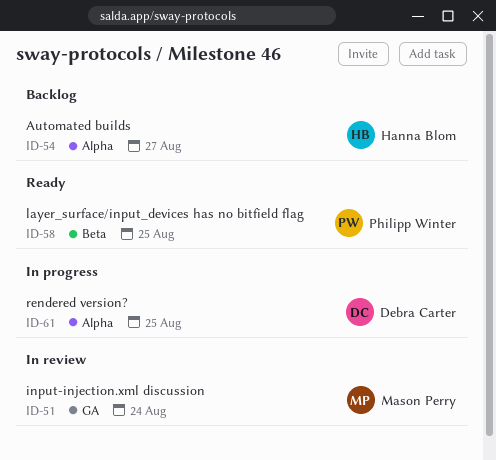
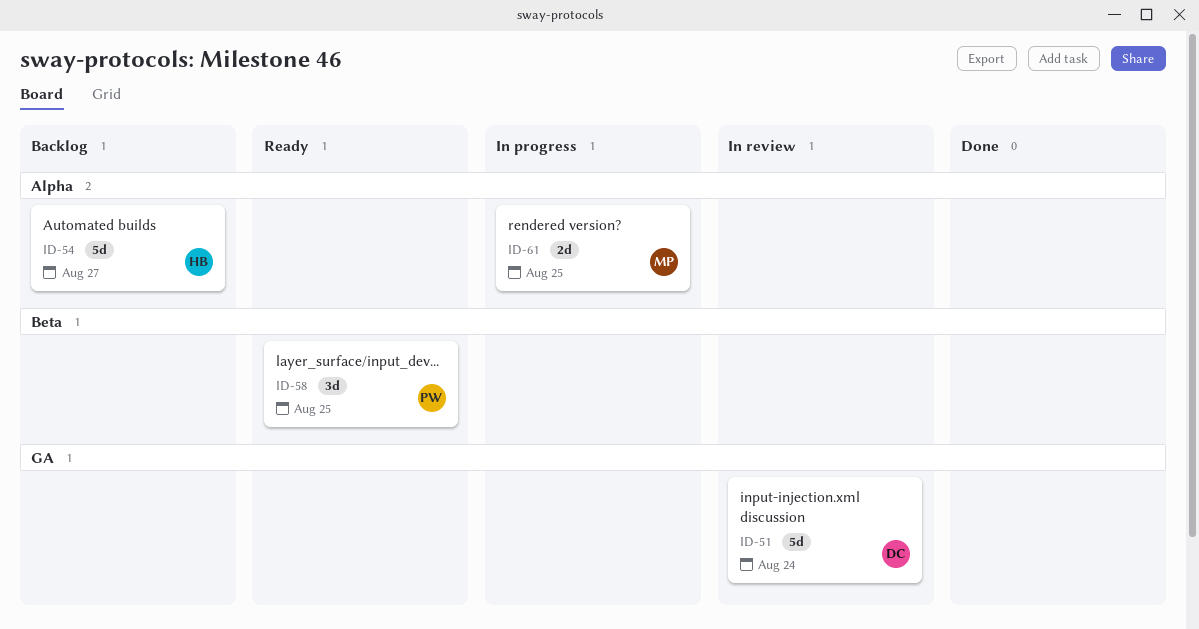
ID-51, owner: Mason Perry -> Debra Carter
ID-61, owner: Debra Carter -> Mason Perry

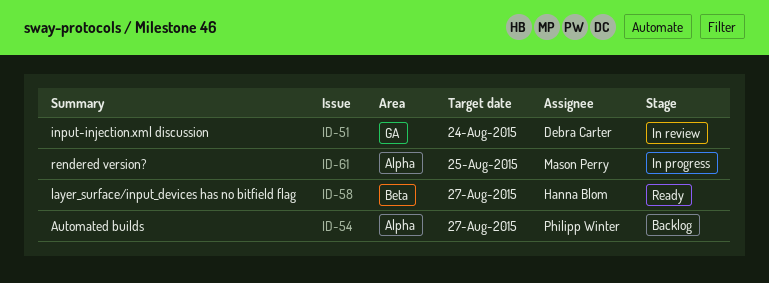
ID-54, owner: Hanna Blom -> Philipp Winter
ID-58, owner: Philipp Winter -> Hanna Blom
ID-58, due: Aug 25 -> Aug 27

